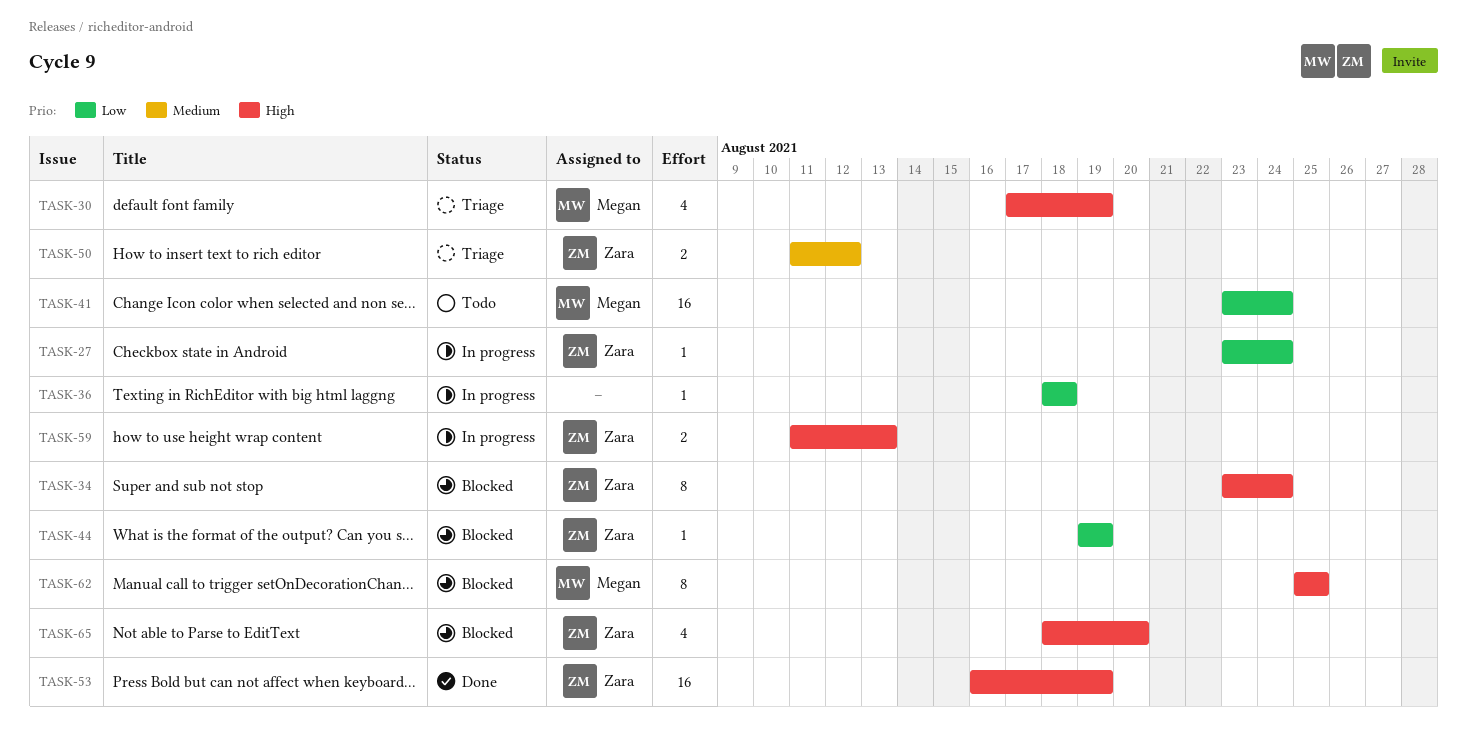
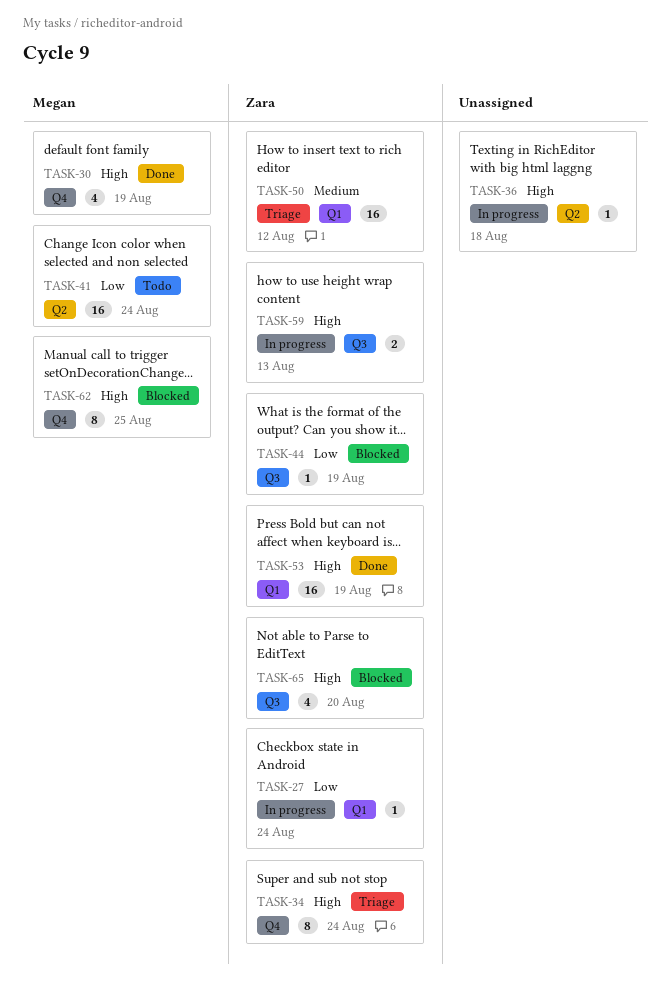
TASK-30, status: Triage -> Done
TASK-34, status: Blocked -> Triage
TASK-36, priority: Low -> High
TASK-50, estimate: 2 -> 16

